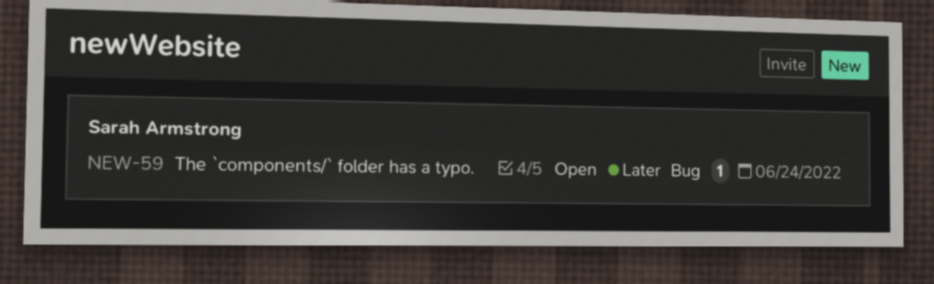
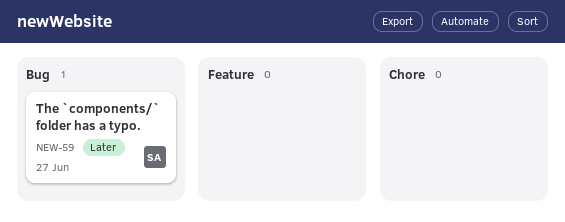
NEW-59, due: Jun 24 -> Jun 27

